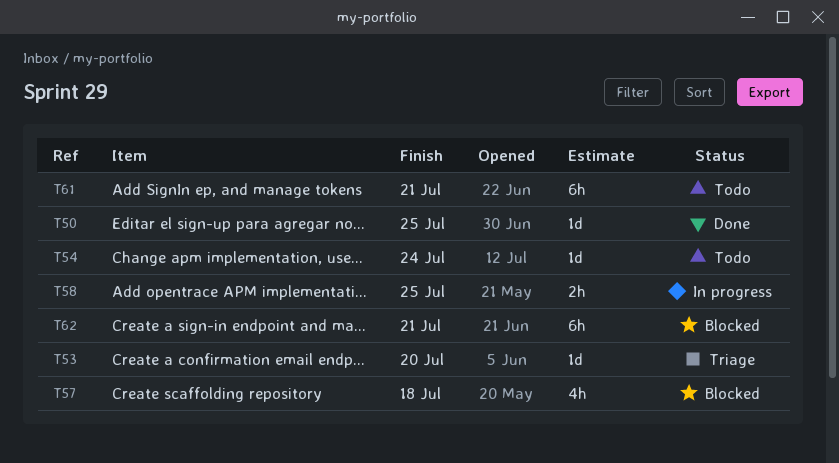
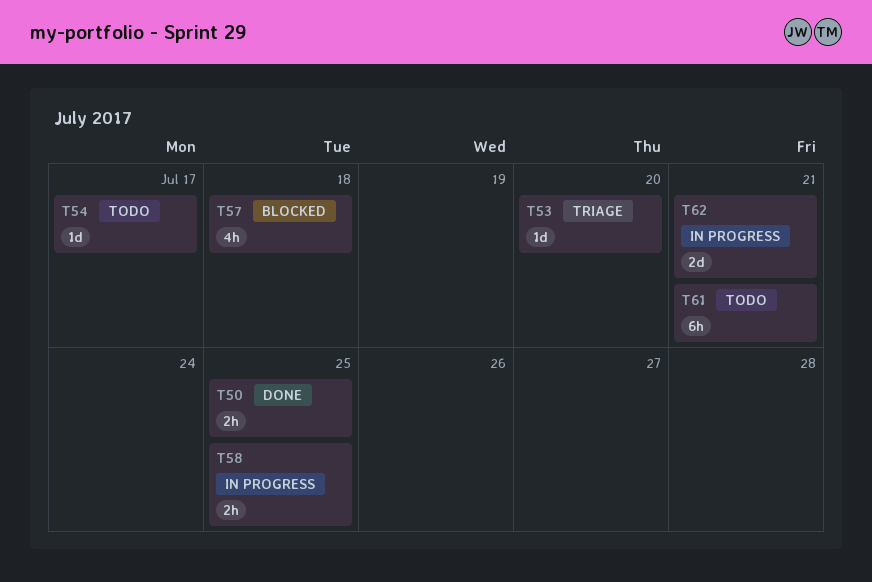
T50, estimate: 1d -> 2h
T54, due: Jul 24 -> Jul 17
T62, status: Blocked -> In progress
T62, estimate: 6h -> 2d

